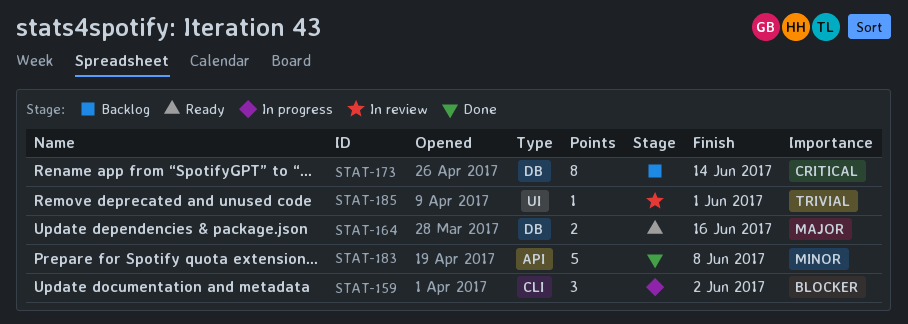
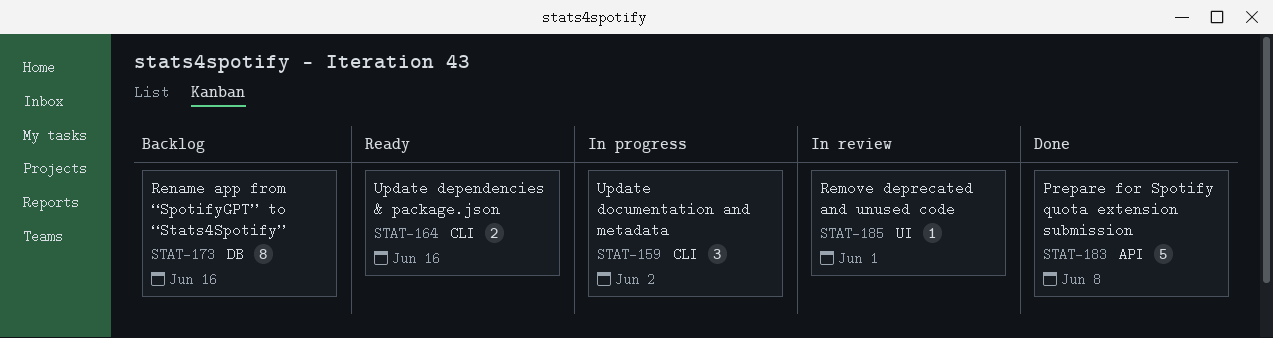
STAT-164, label: DB -> CLI
STAT-173, due: Jun 14 -> Jun 16

